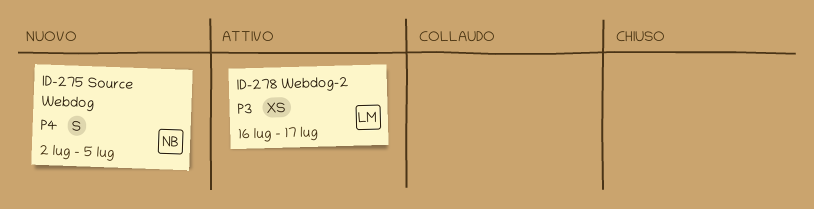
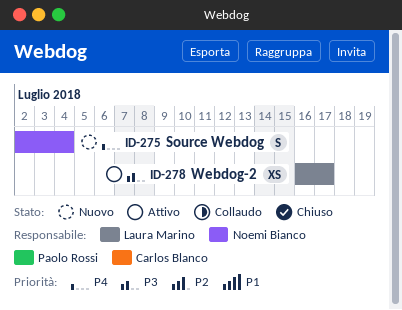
ID-275, due: Jul 5 -> Jul 4

